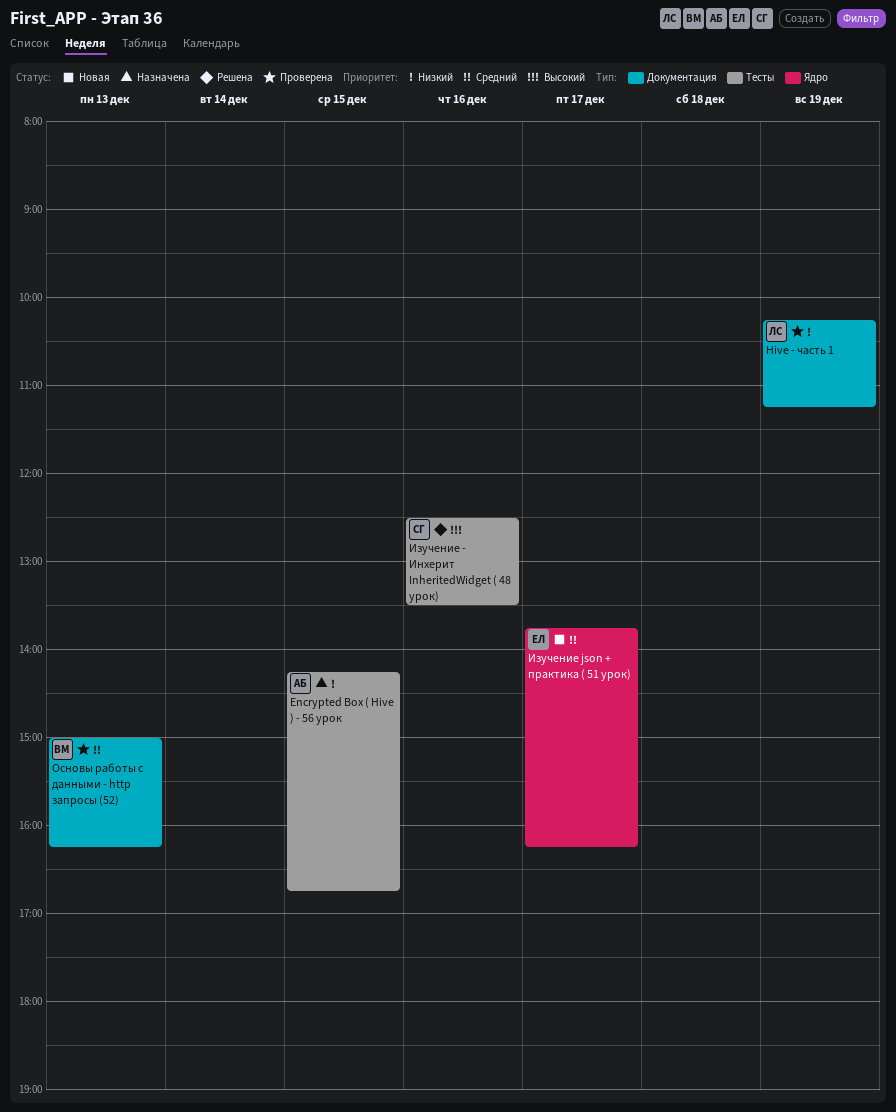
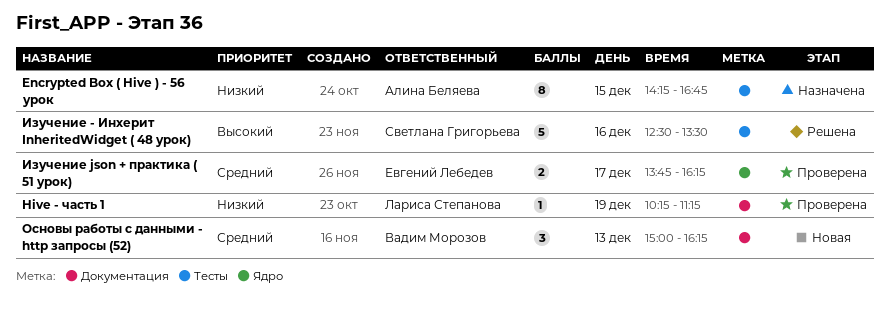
Изучение json + практика ( 51 урок), status: Новая -> Проверена
Основы работы с данными - http запросы (52), status: Проверена -> Новая

